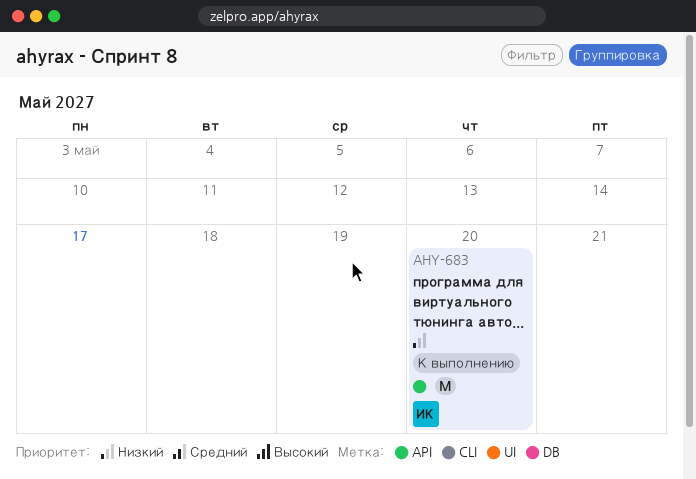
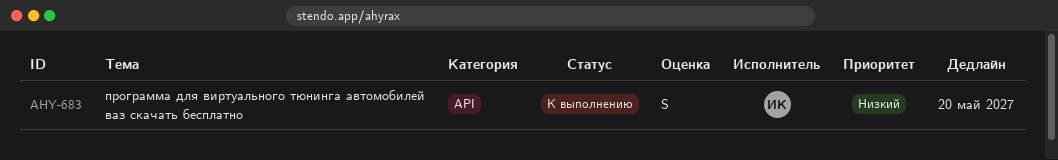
AHY-683, estimate: M -> S

